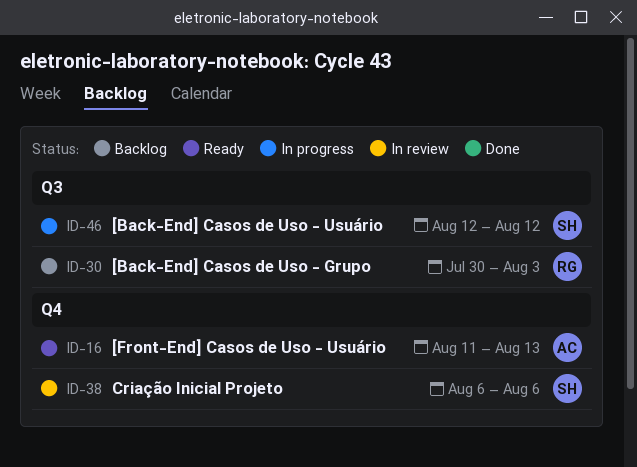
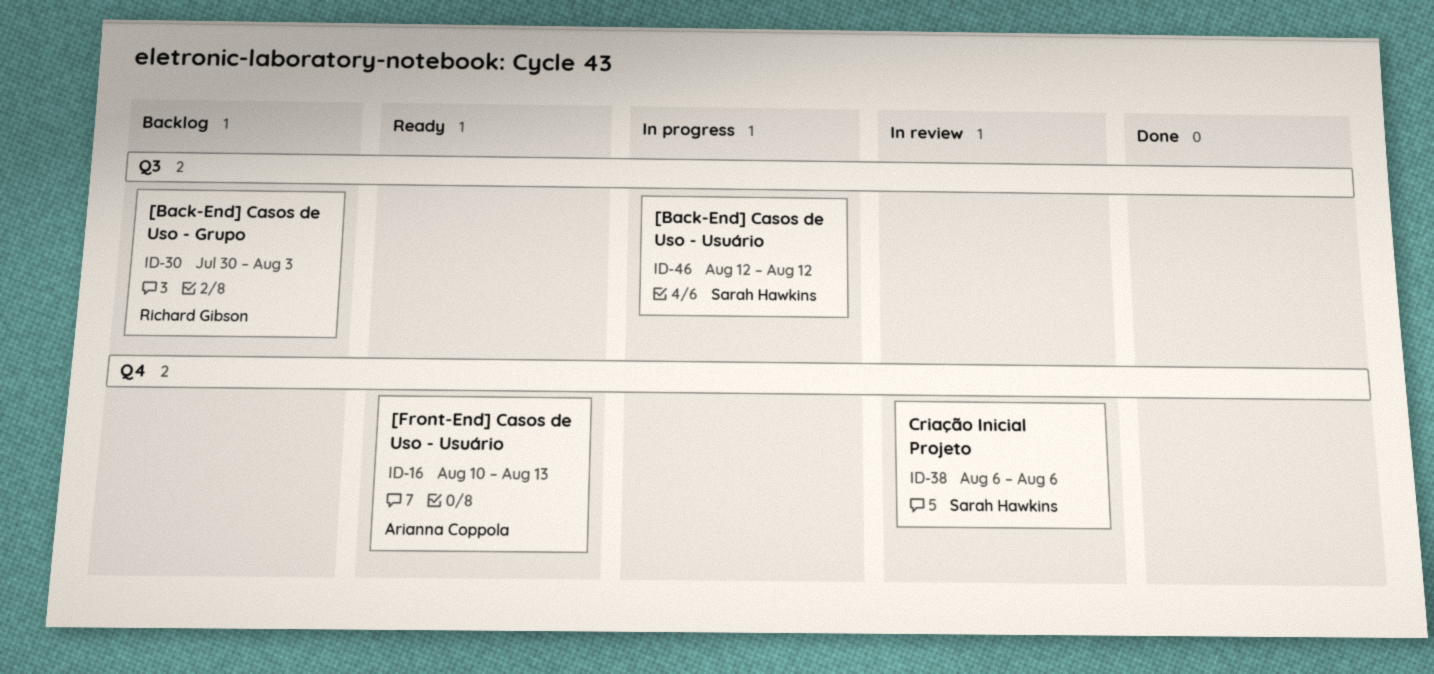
ID-16, start: Aug 11 -> Aug 10

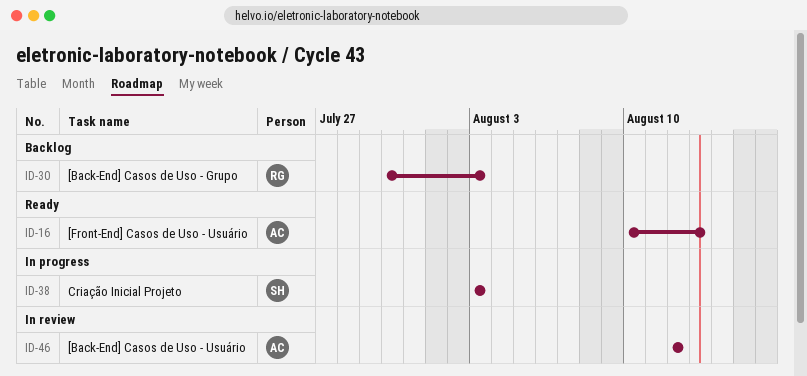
ID-38, status: In review -> In progress
ID-38, start: Aug 6 -> Aug 3
ID-38, due: Aug 6 -> Aug 3
ID-46, status: In progress -> In review
ID-46, owner: Sarah Hawkins -> Arianna Coppola

